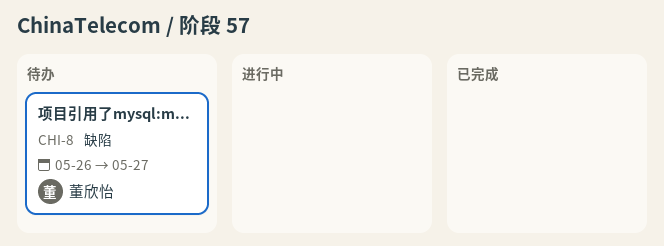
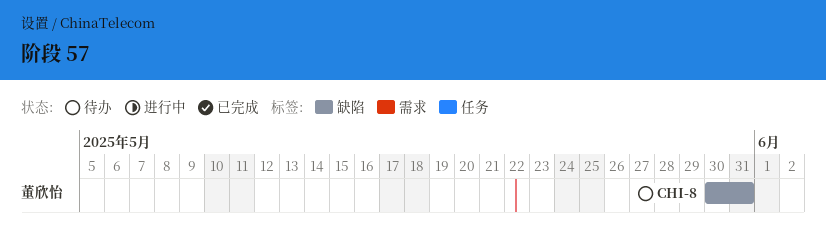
CHI-8, start: May 26 -> May 30
CHI-8, due: May 27 -> May 31

